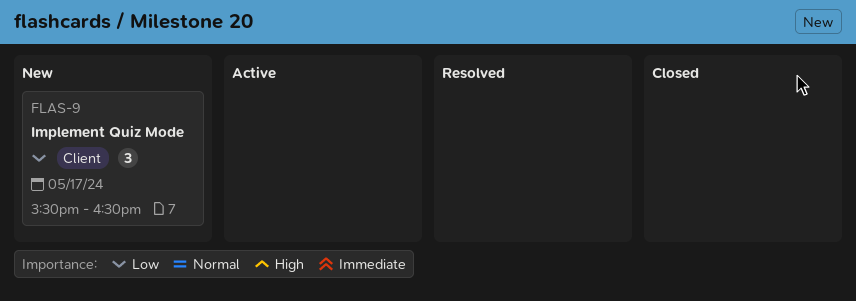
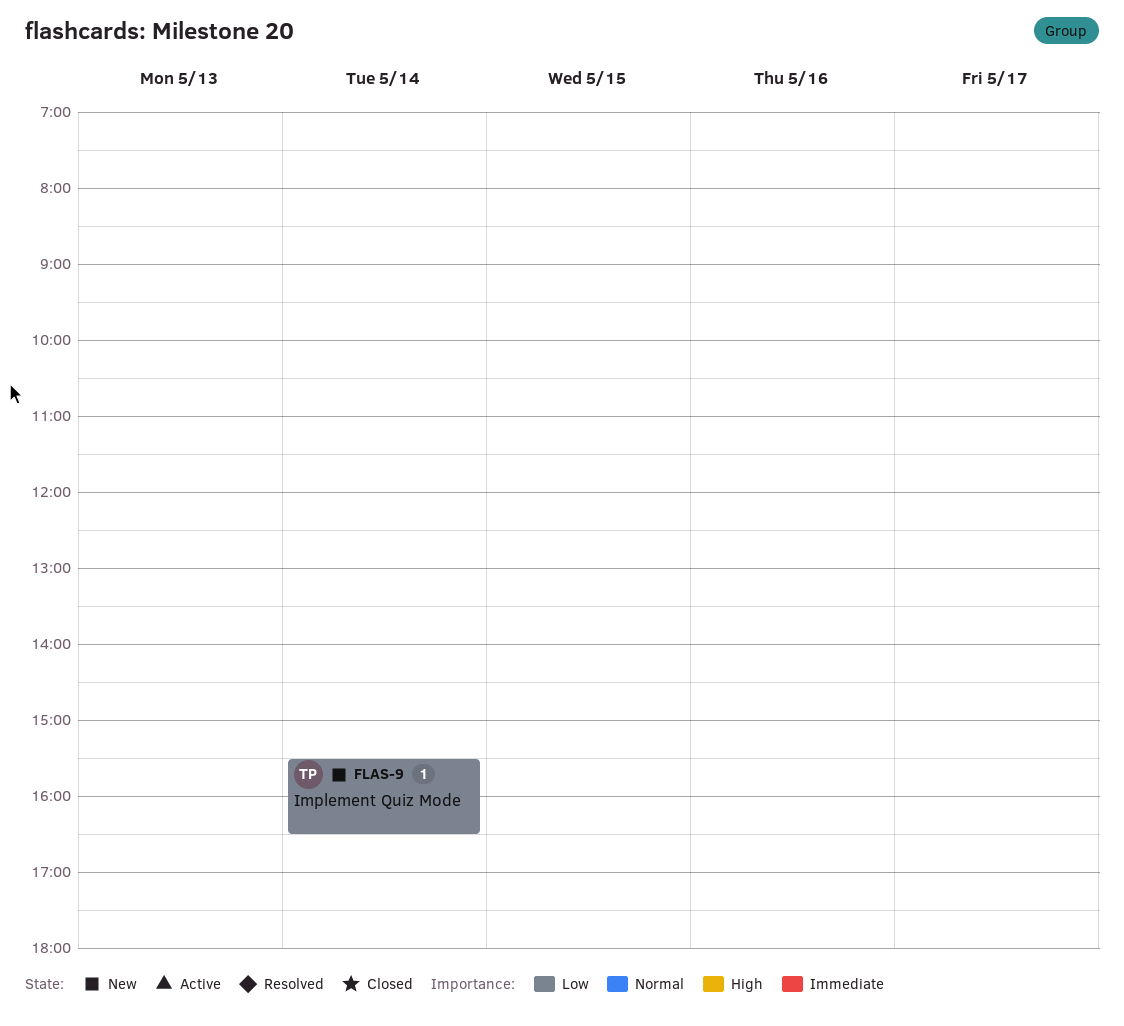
FLAS-9, estimate: 3 -> 1
FLAS-9, day: May 17 -> May 14

